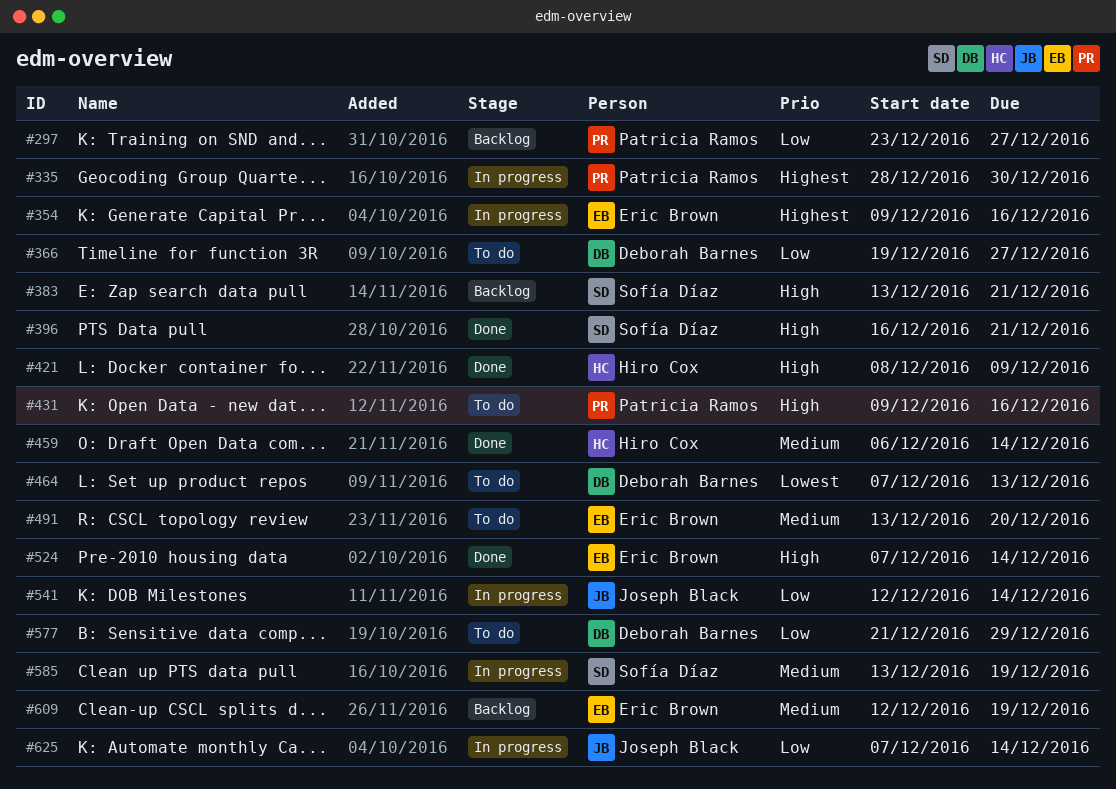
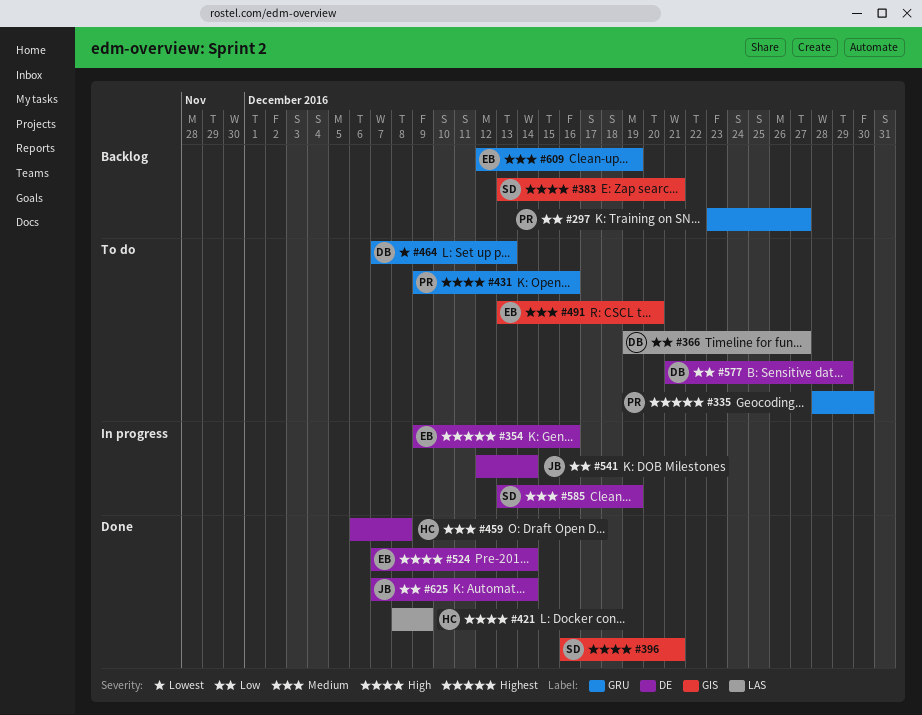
#335, status: In progress -> To do
#459, due: Dec 14 -> Dec 8
#625, status: In progress -> Done

